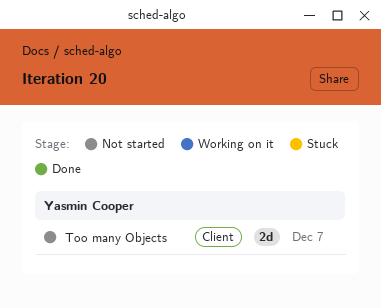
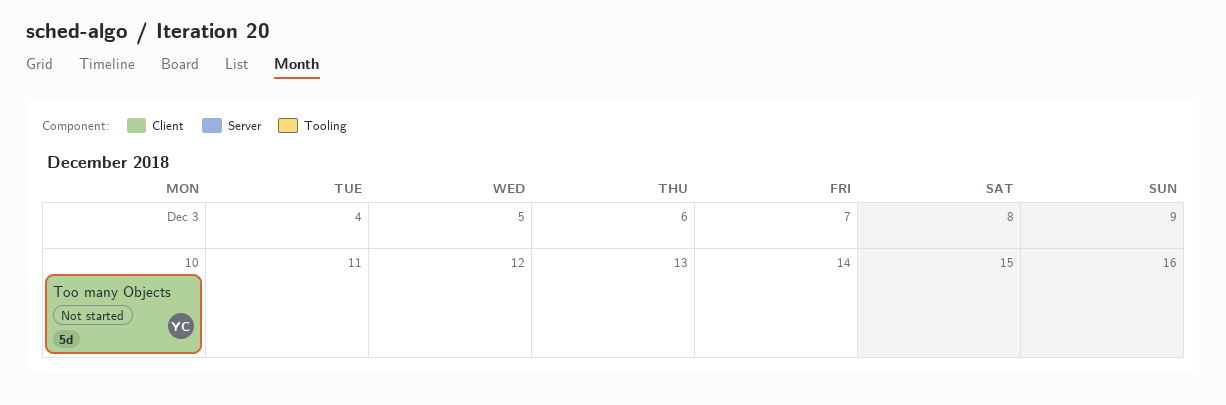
Too many Objects, estimate: 2d -> 5d
Too many Objects, due: Dec 7 -> Dec 10

